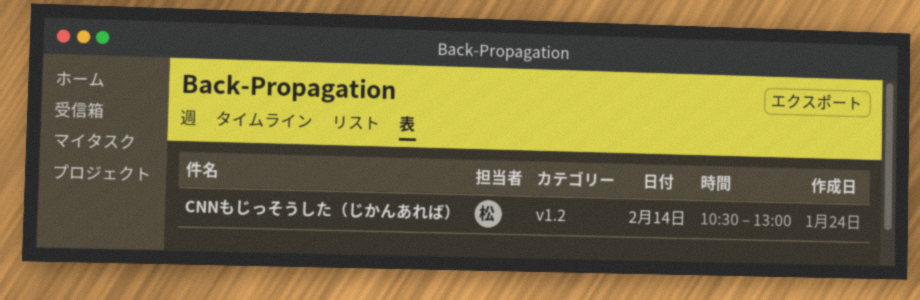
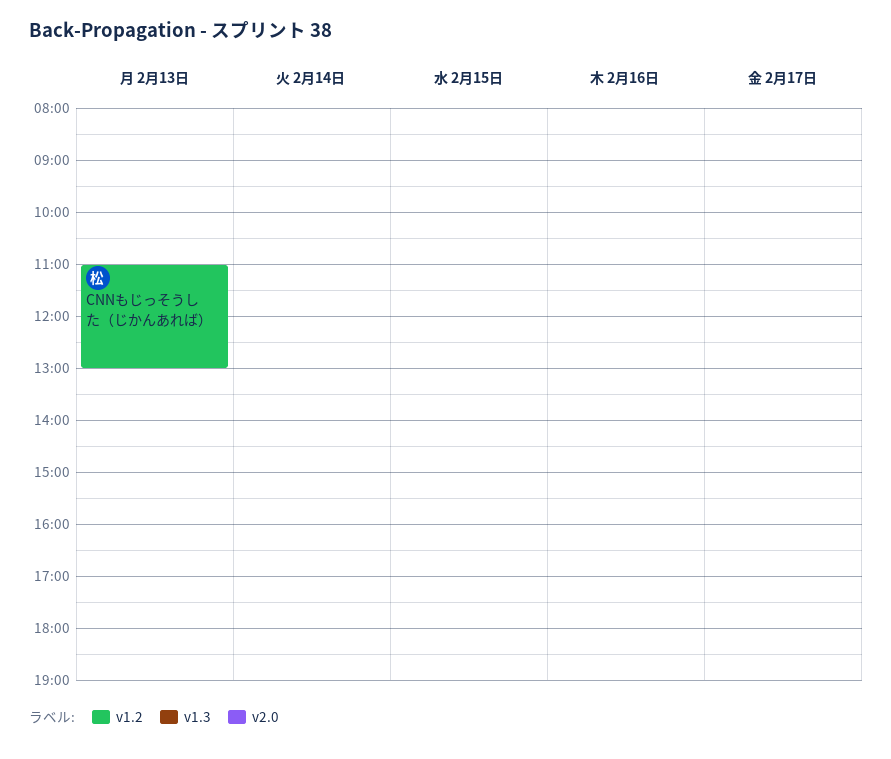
CNNもじっそうした（じかんあれば）, day: Feb 14 -> Feb 13
CNNもじっそうした（じかんあれば）, begins: 10:30 -> 11:00

